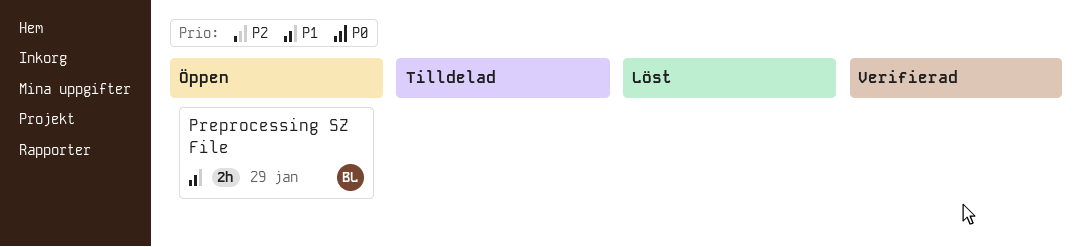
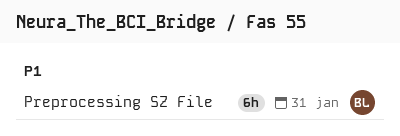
Preprocessing SZ File, estimate: 2h -> 6h
Preprocessing SZ File, due: Jan 29 -> Jan 31

